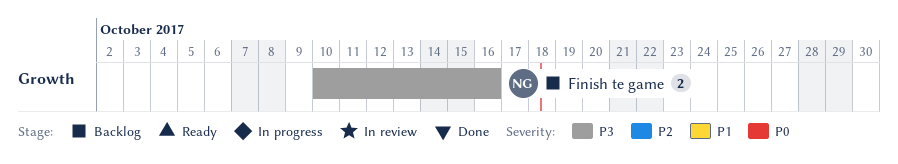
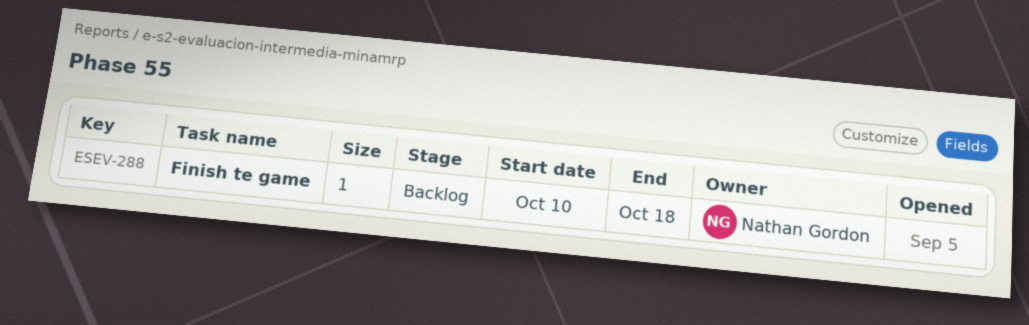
Finish te game, estimate: 2 -> 1
Finish te game, due: Oct 16 -> Oct 18

